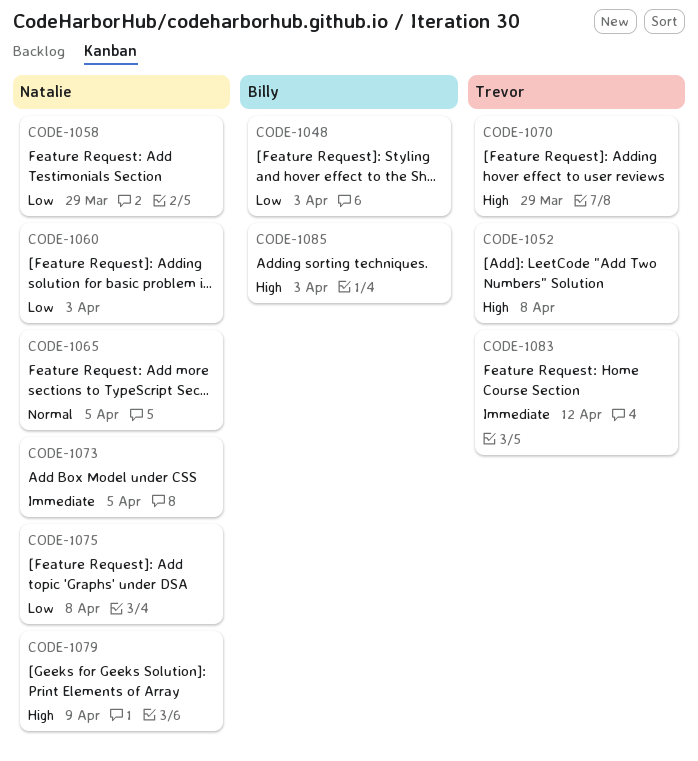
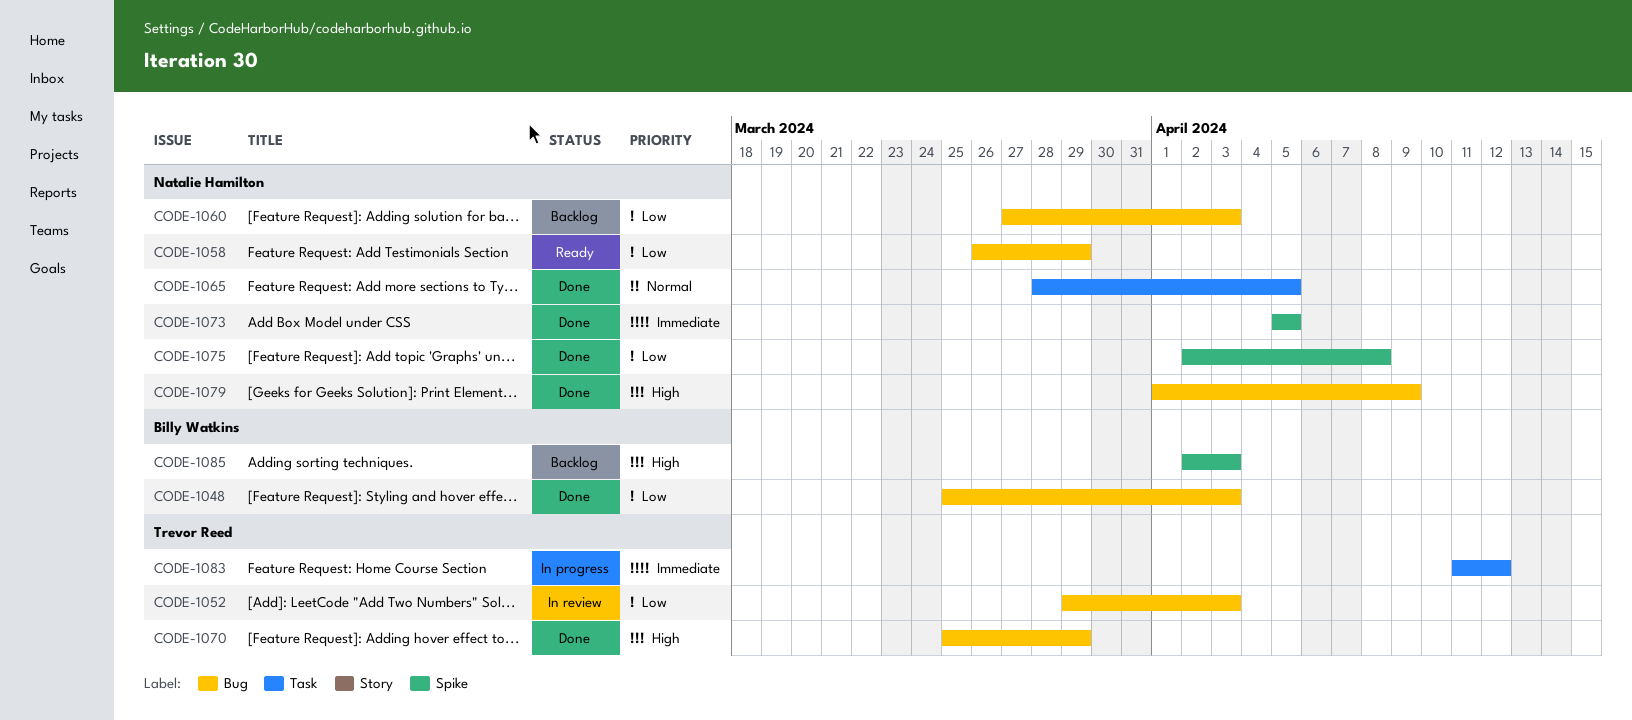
CODE-1052, priority: High -> Low
CODE-1052, due: Apr 8 -> Apr 3

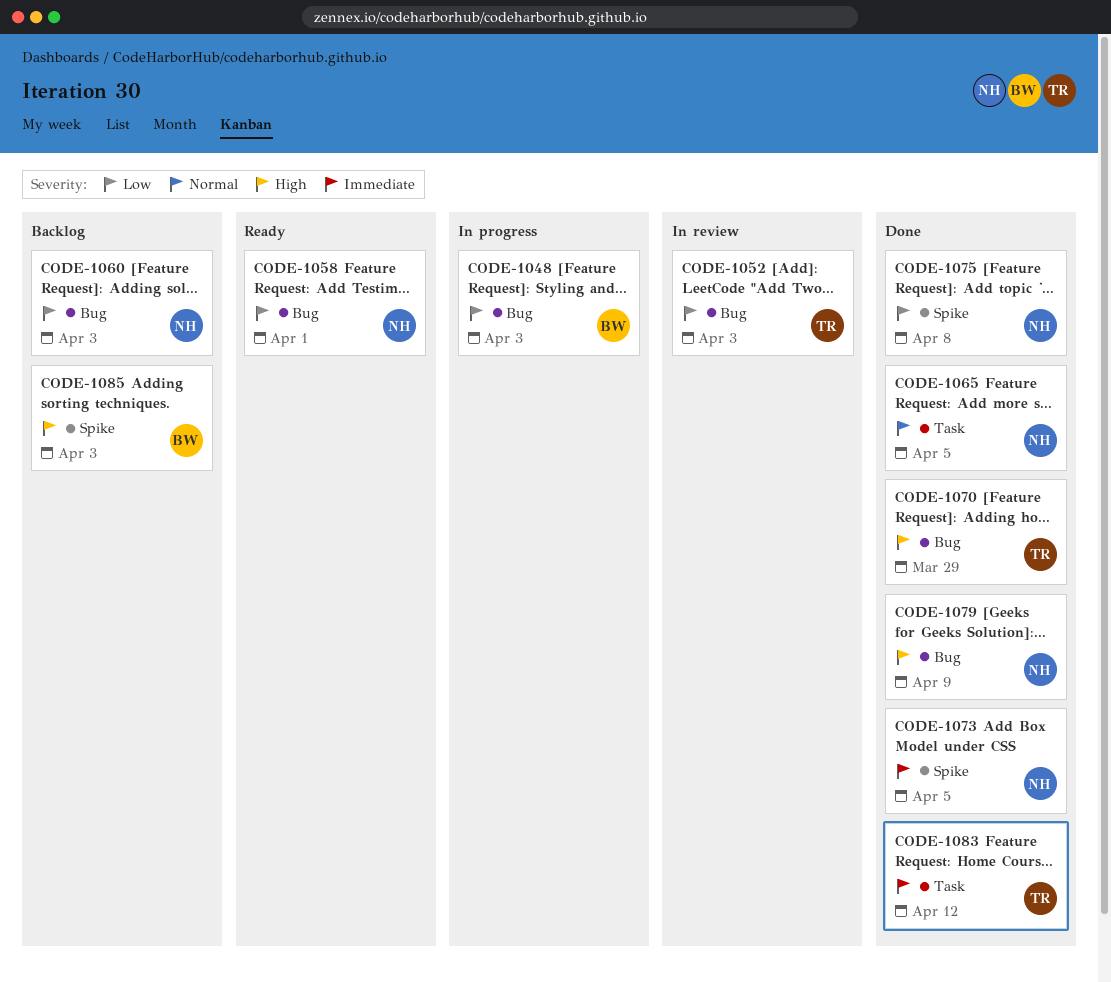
CODE-1048, status: Done -> In progress
CODE-1058, due: Mar 29 -> Apr 1
CODE-1083, status: In progress -> Done

